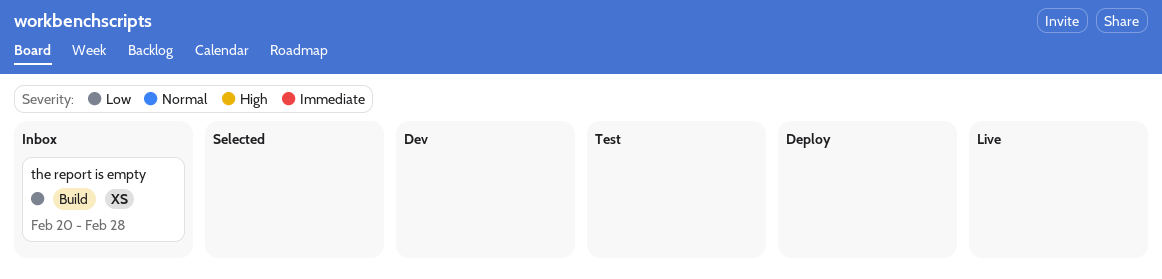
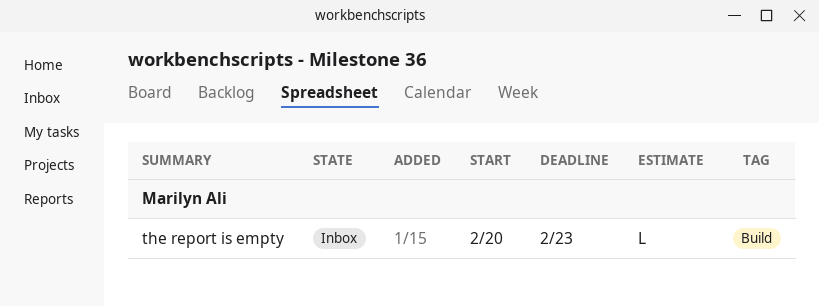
the report is empty, estimate: XS -> L
the report is empty, due: Feb 28 -> Feb 23

